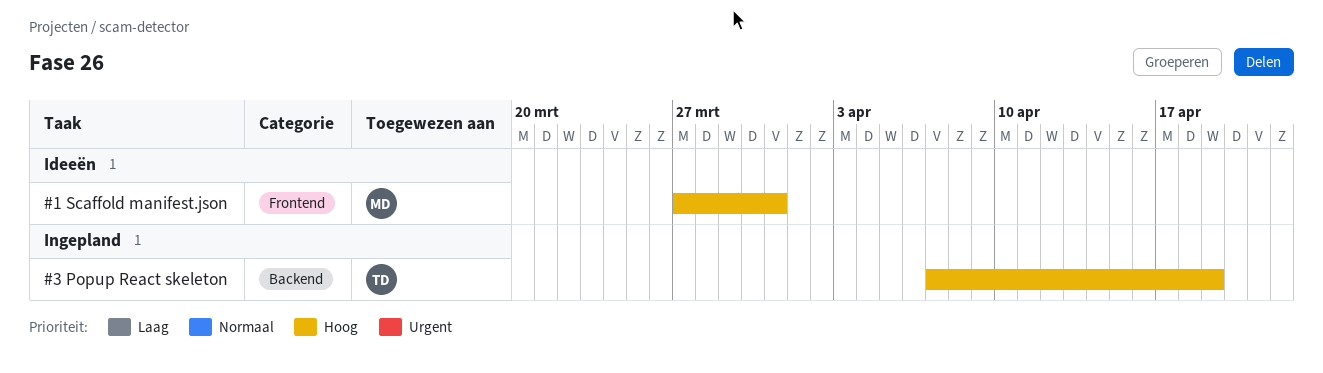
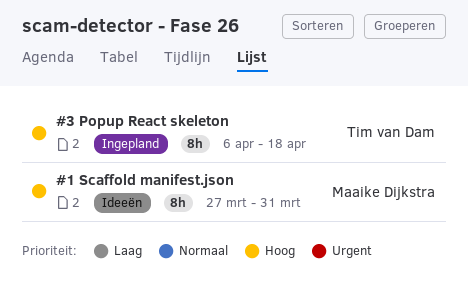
#3 Popup React skeleton, start: Apr 7 -> Apr 6
#3 Popup React skeleton, due: Apr 19 -> Apr 18

